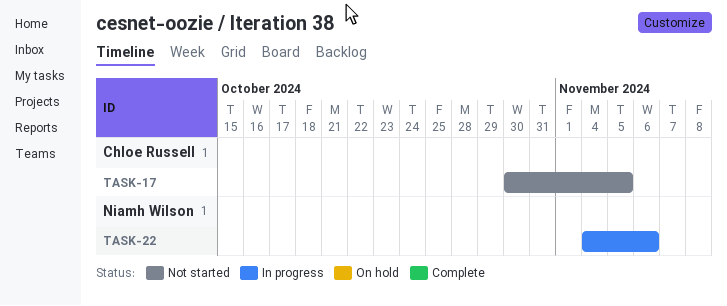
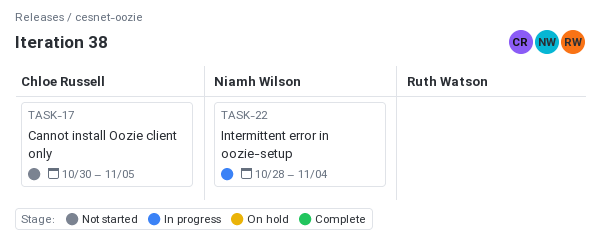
TASK-22, start: Nov 4 -> Oct 28
TASK-22, due: Nov 6 -> Nov 4

